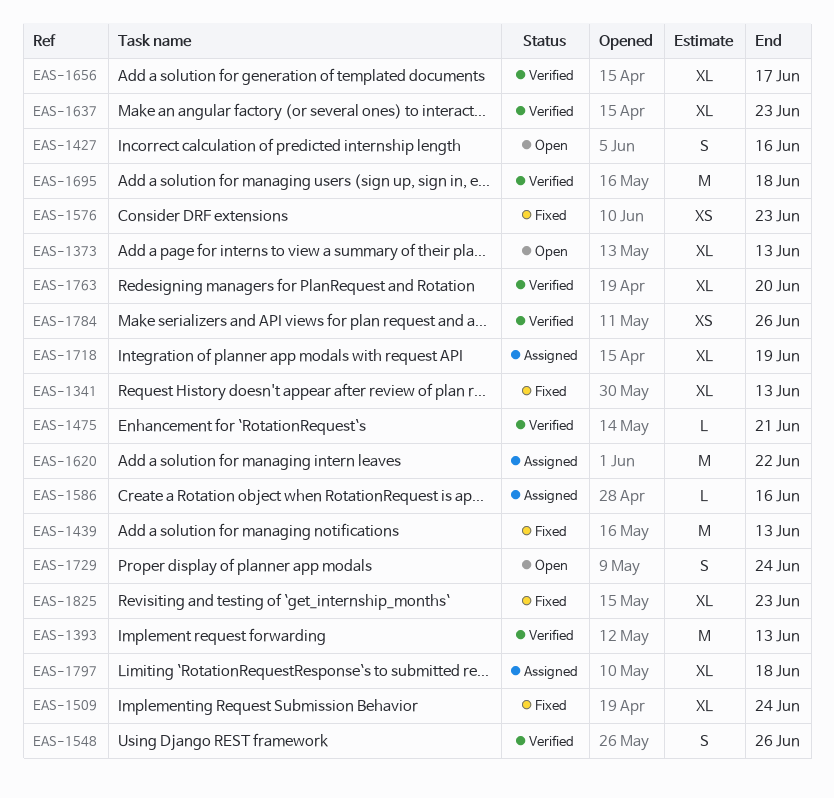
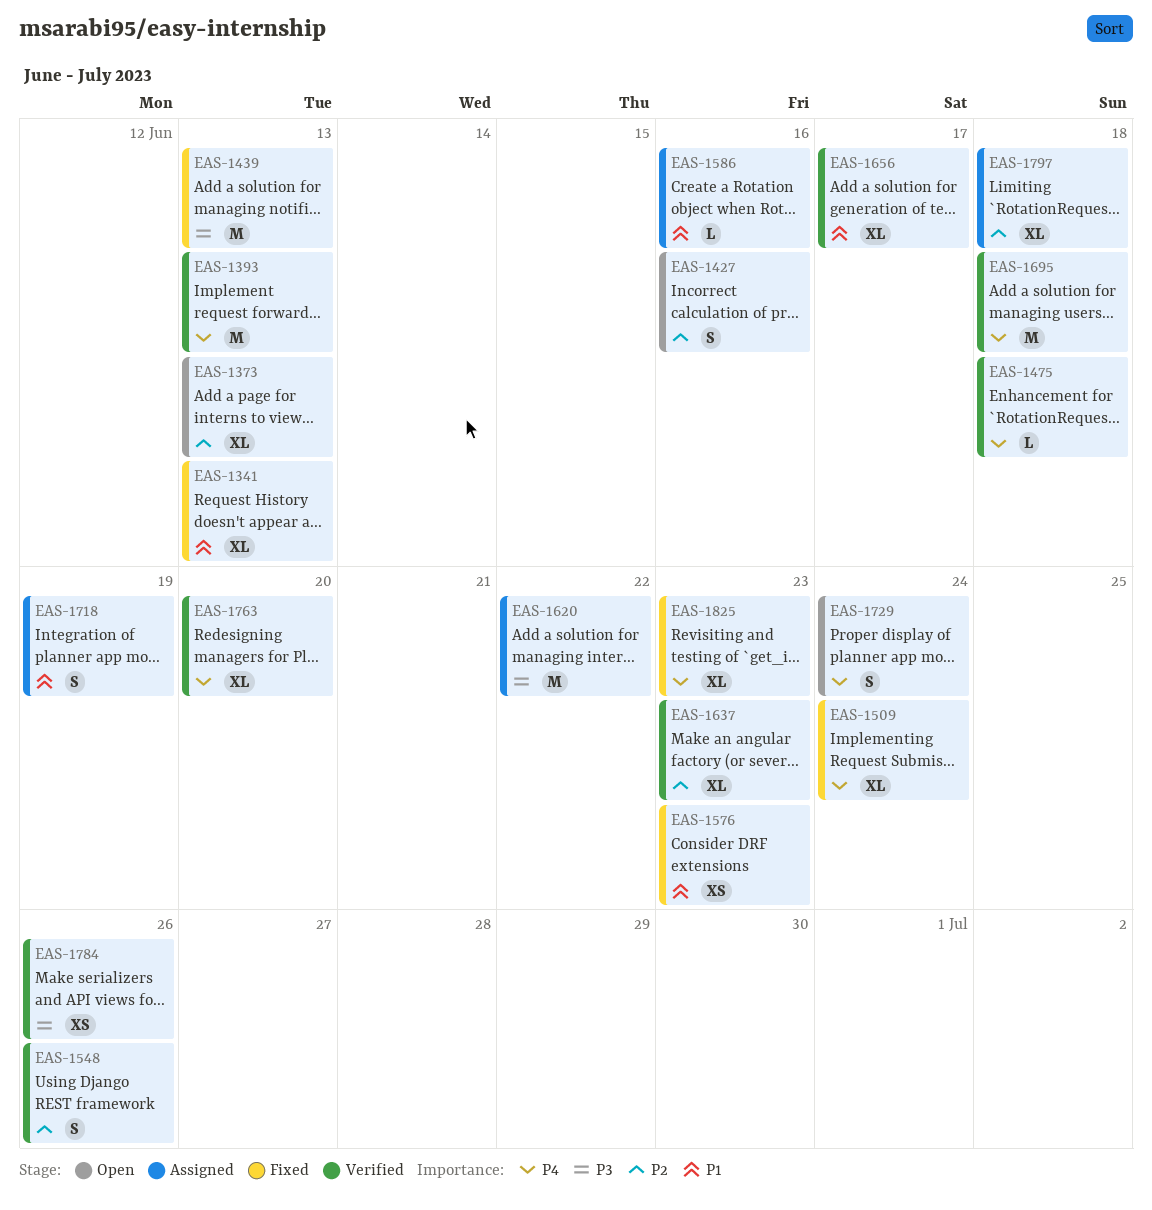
EAS-1475, due: Jun 21 -> Jun 18
EAS-1718, estimate: XL -> S

